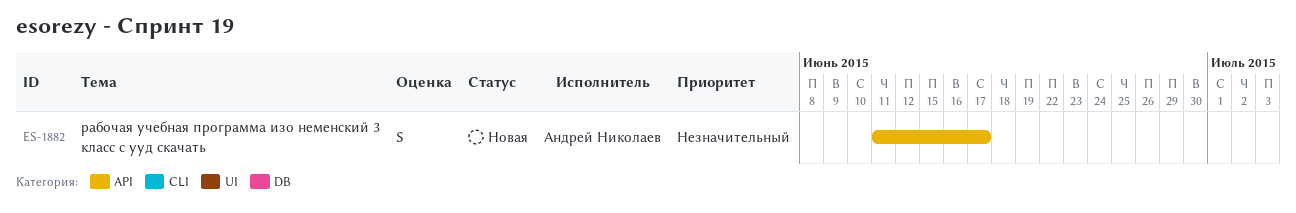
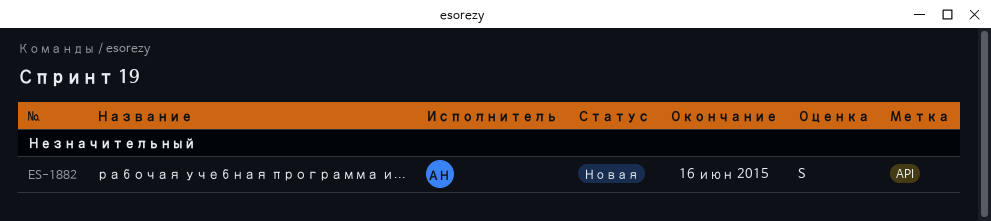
ES-1882, due: Jun 17 -> Jun 16

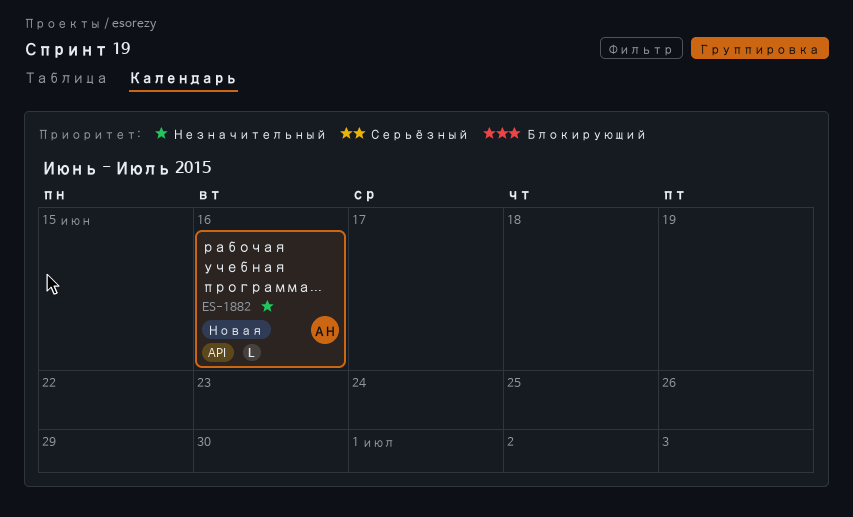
ES-1882, estimate: S -> L

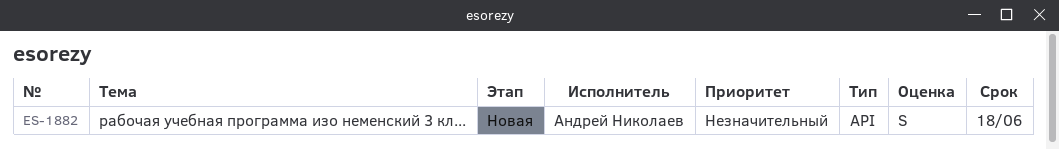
ES-1882, estimate: L -> S
ES-1882, due: Jun 16 -> Jun 18

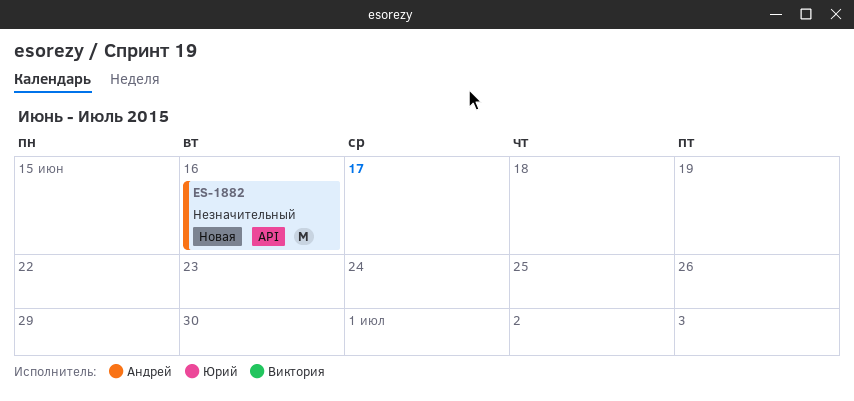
ES-1882, estimate: S -> M
ES-1882, due: Jun 18 -> Jun 16

